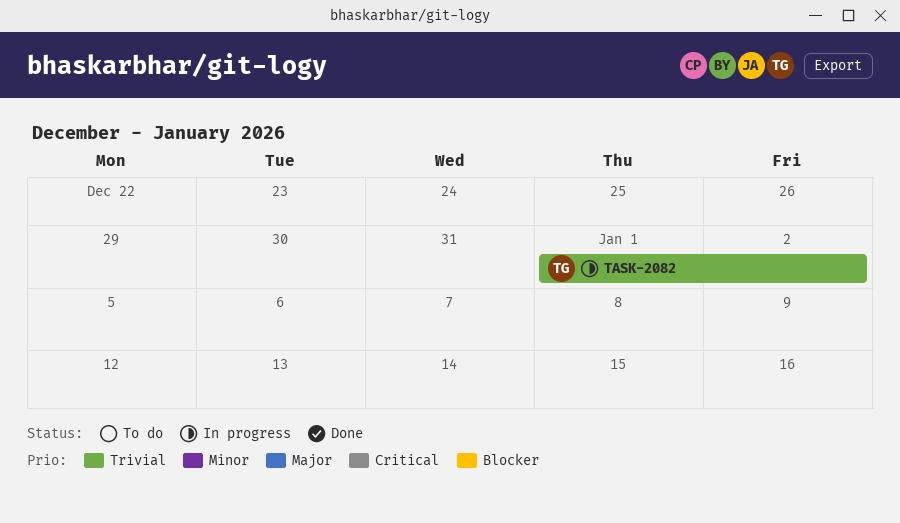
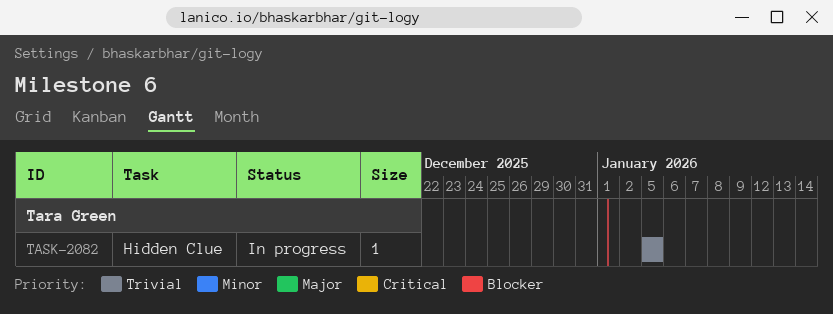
TASK-2082, start: Jan 1 -> Jan 5
TASK-2082, due: Jan 2 -> Jan 5

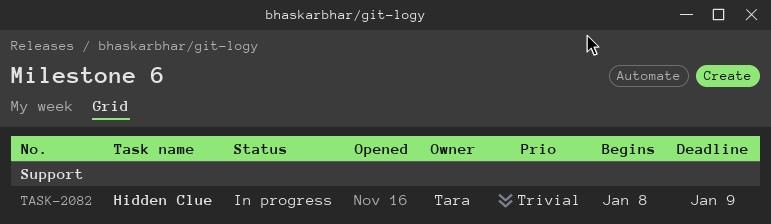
TASK-2082, start: Jan 5 -> Jan 8
TASK-2082, due: Jan 5 -> Jan 9

